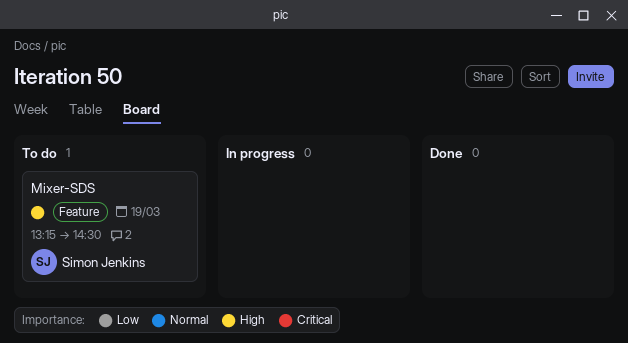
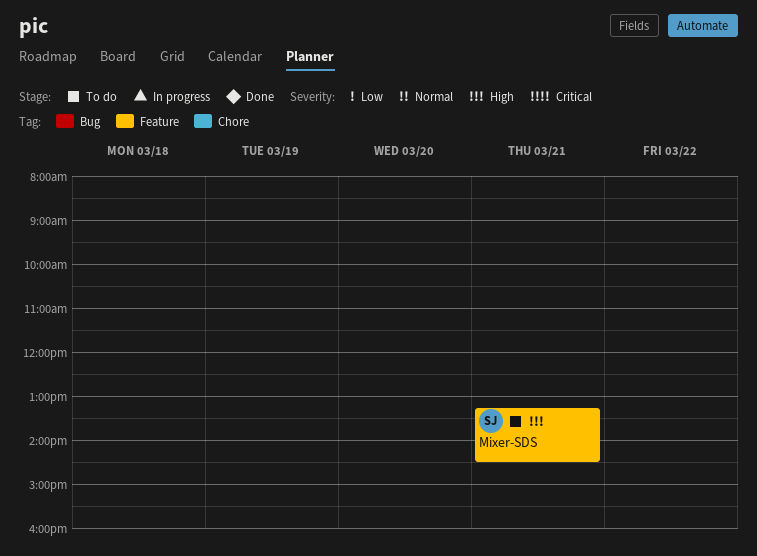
Mixer-SDS, day: Mar 19 -> Mar 21

